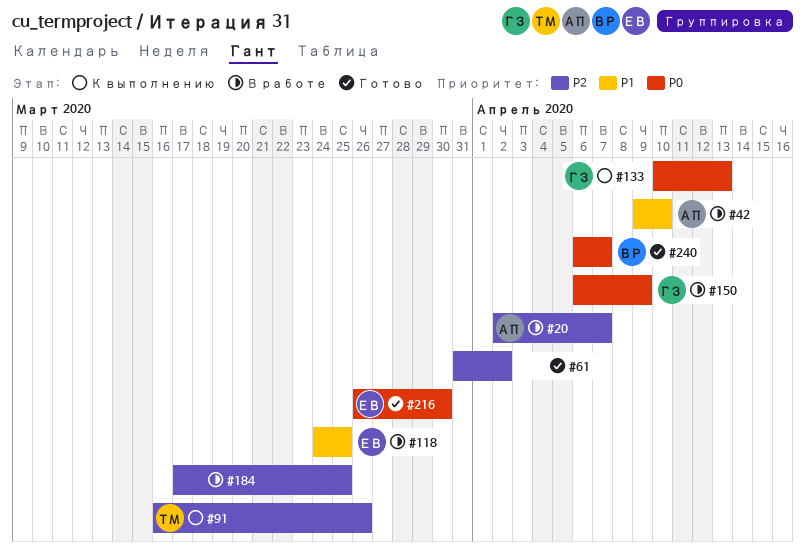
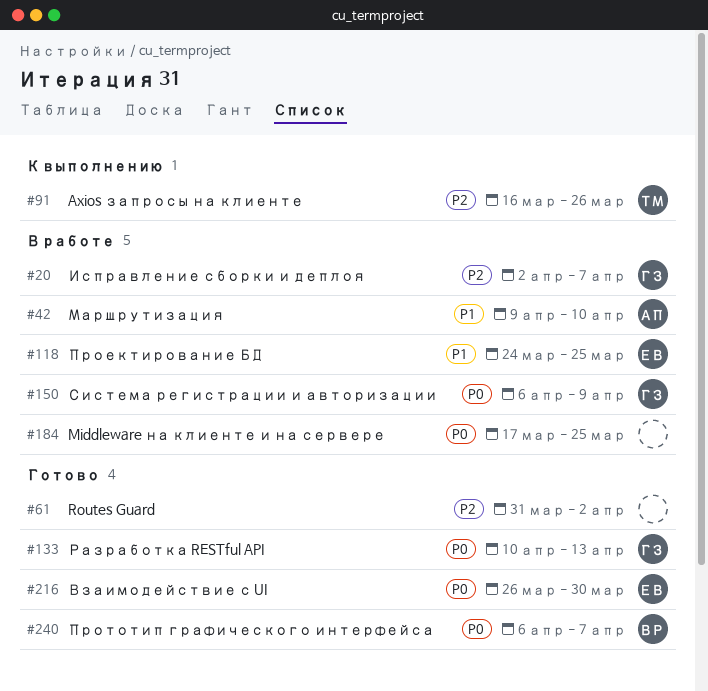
#20, owner: АП -> ГЗ
#133, status: К выполнению -> Готово
#184, priority: P2 -> P0

